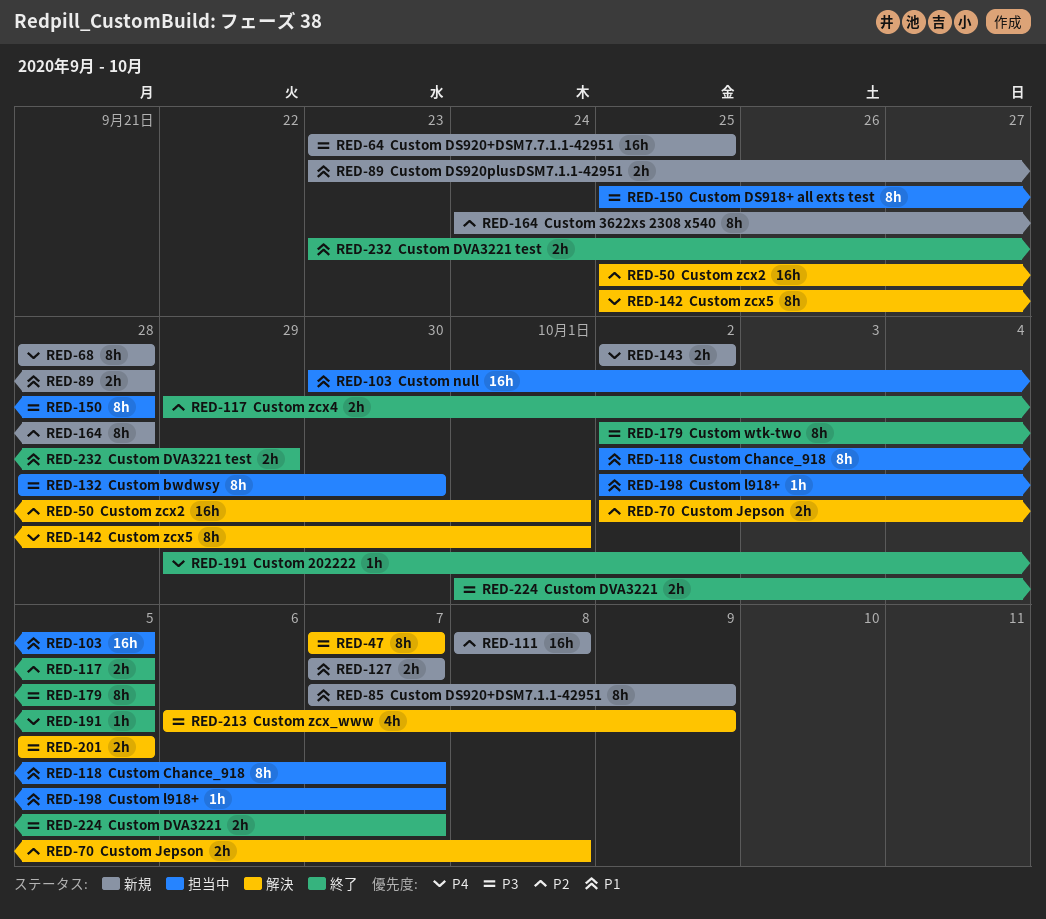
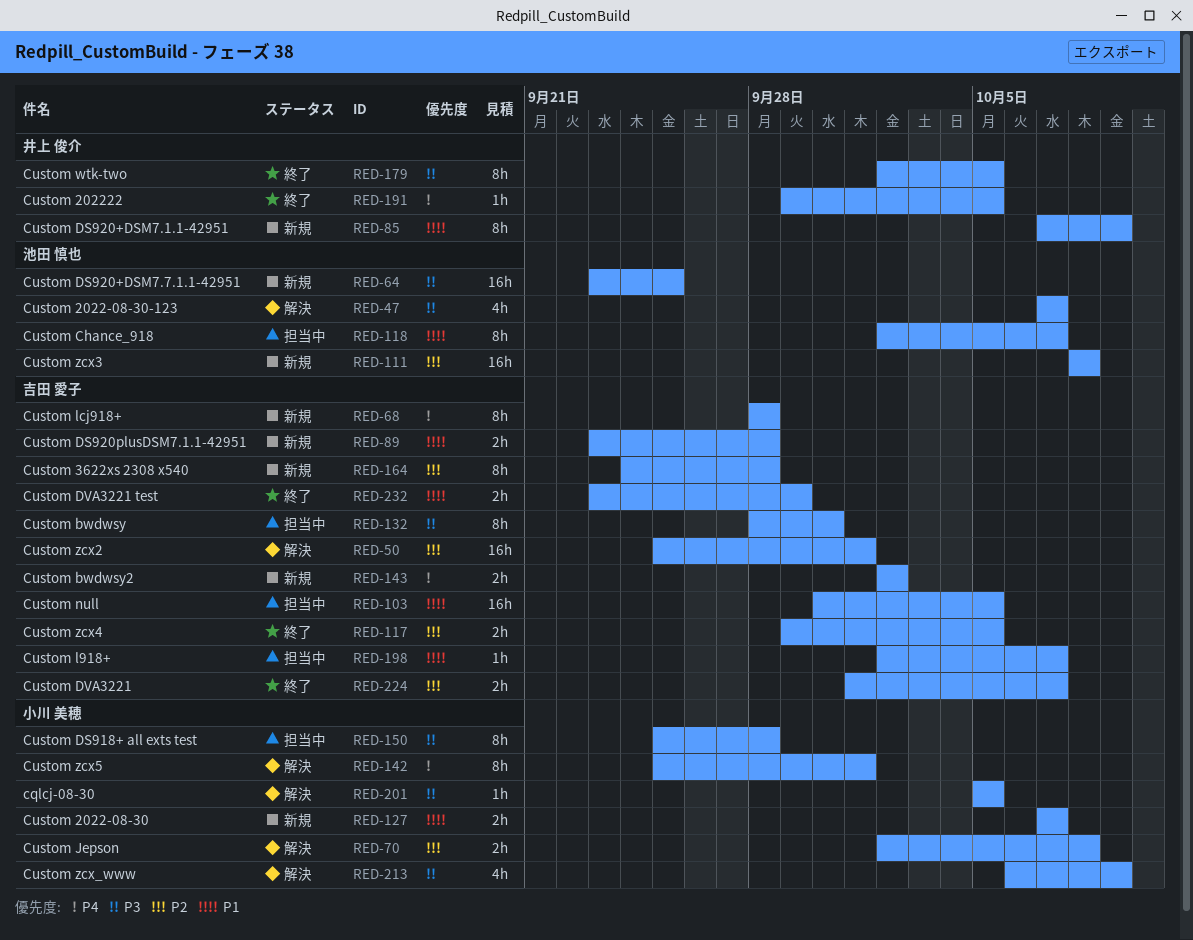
RED-47, estimate: 8h -> 4h
RED-201, estimate: 2h -> 1h
RED-224, priority: P3 -> P2

